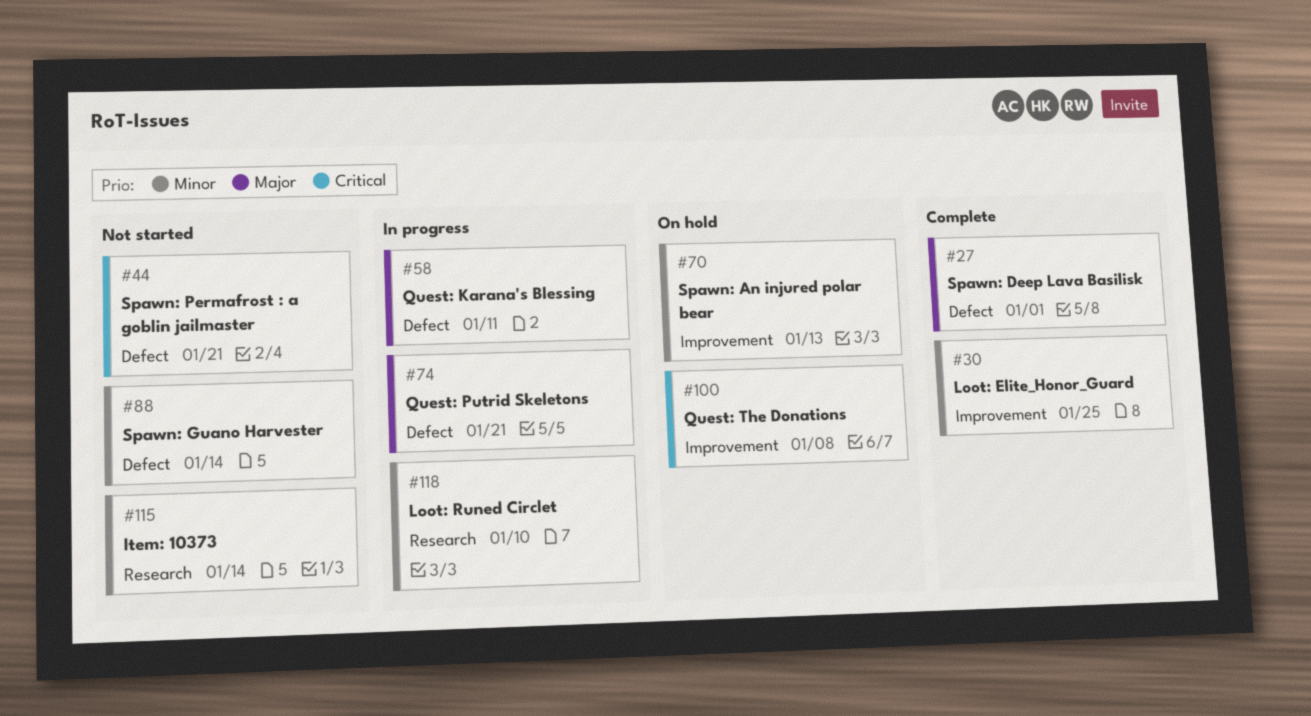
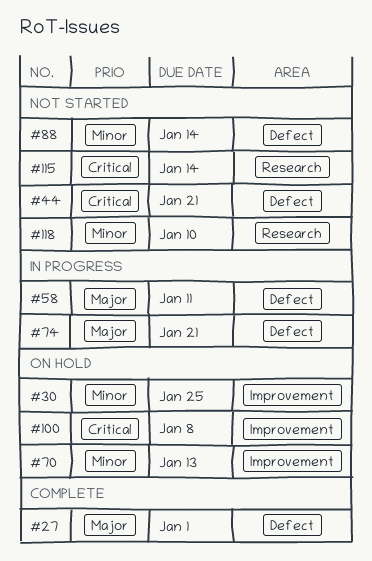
#30, status: Complete -> On hold
#115, priority: Minor -> Critical
#118, status: In progress -> Not started

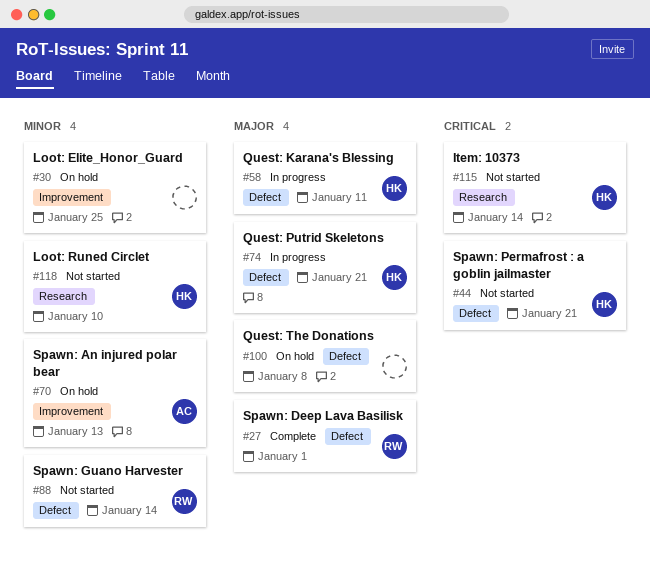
#100, priority: Critical -> Major
#100, label: Improvement -> Defect

